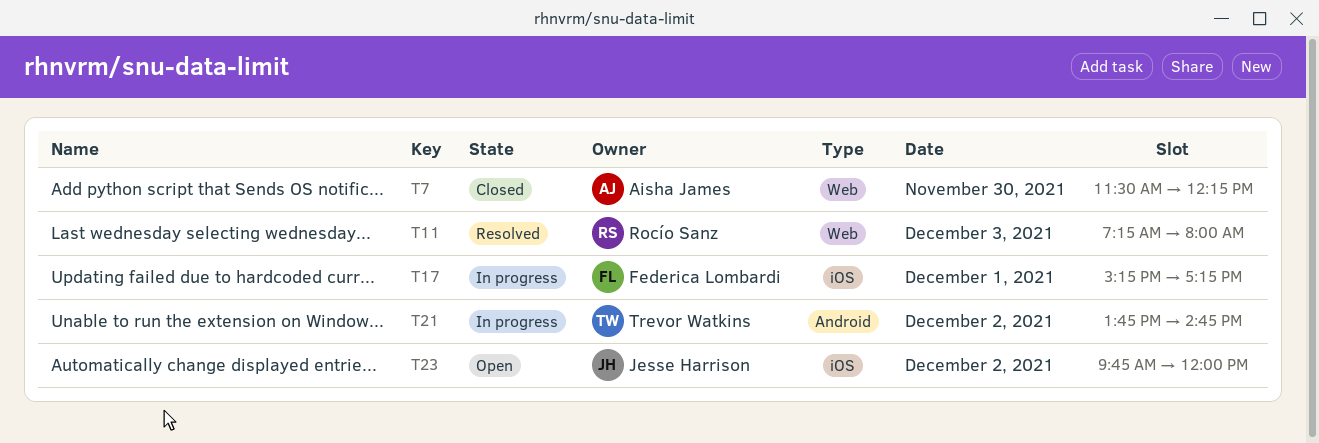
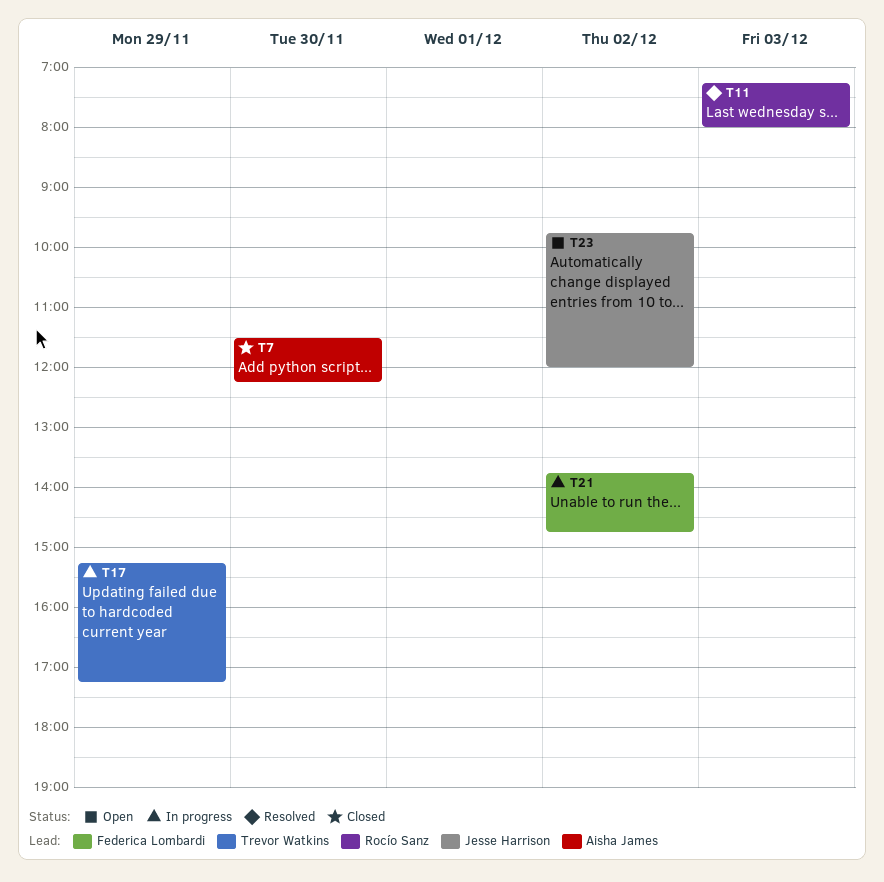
T17, owner: Federica Lombardi -> Trevor Watkins
T17, day: Dec 1 -> Nov 29
T21, owner: Trevor Watkins -> Federica Lombardi

